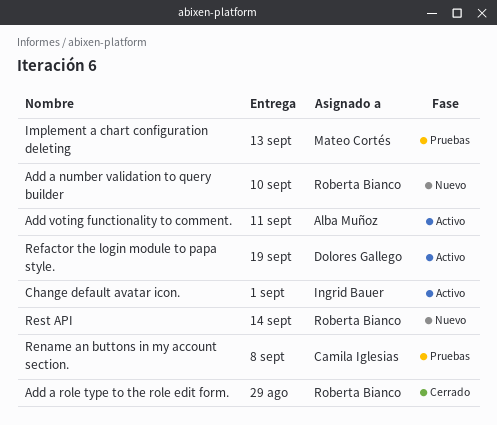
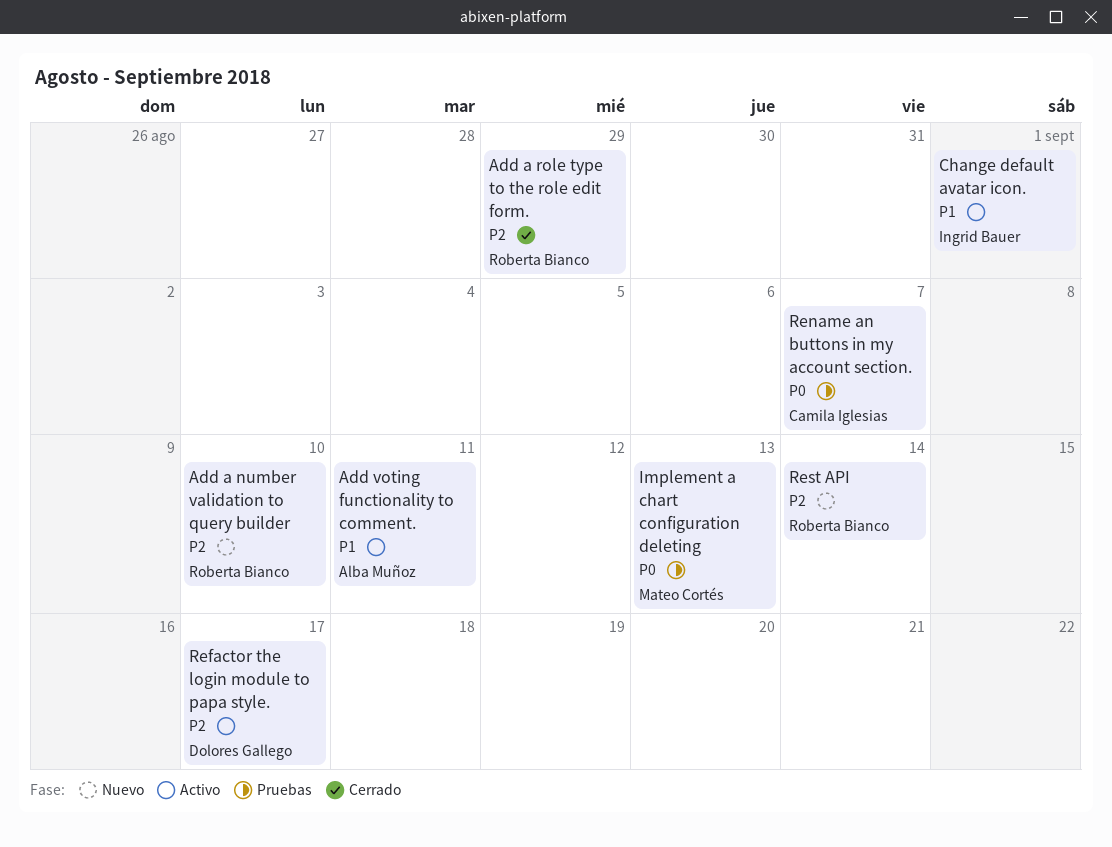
Refactor the login module to papa style., due: Sep 19 -> Sep 17
Rename an buttons in my account section., due: Sep 8 -> Sep 7

